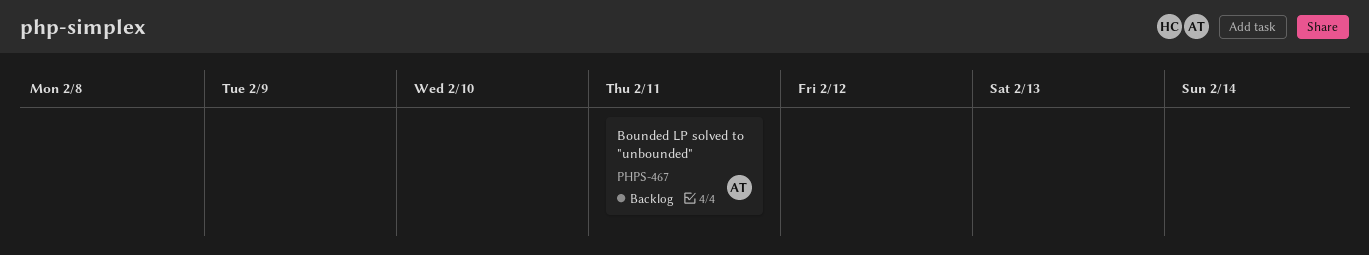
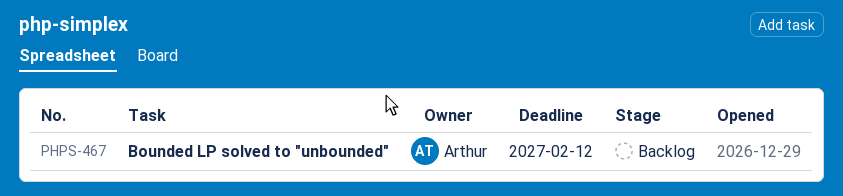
PHPS-467, due: Feb 11 -> Feb 12

